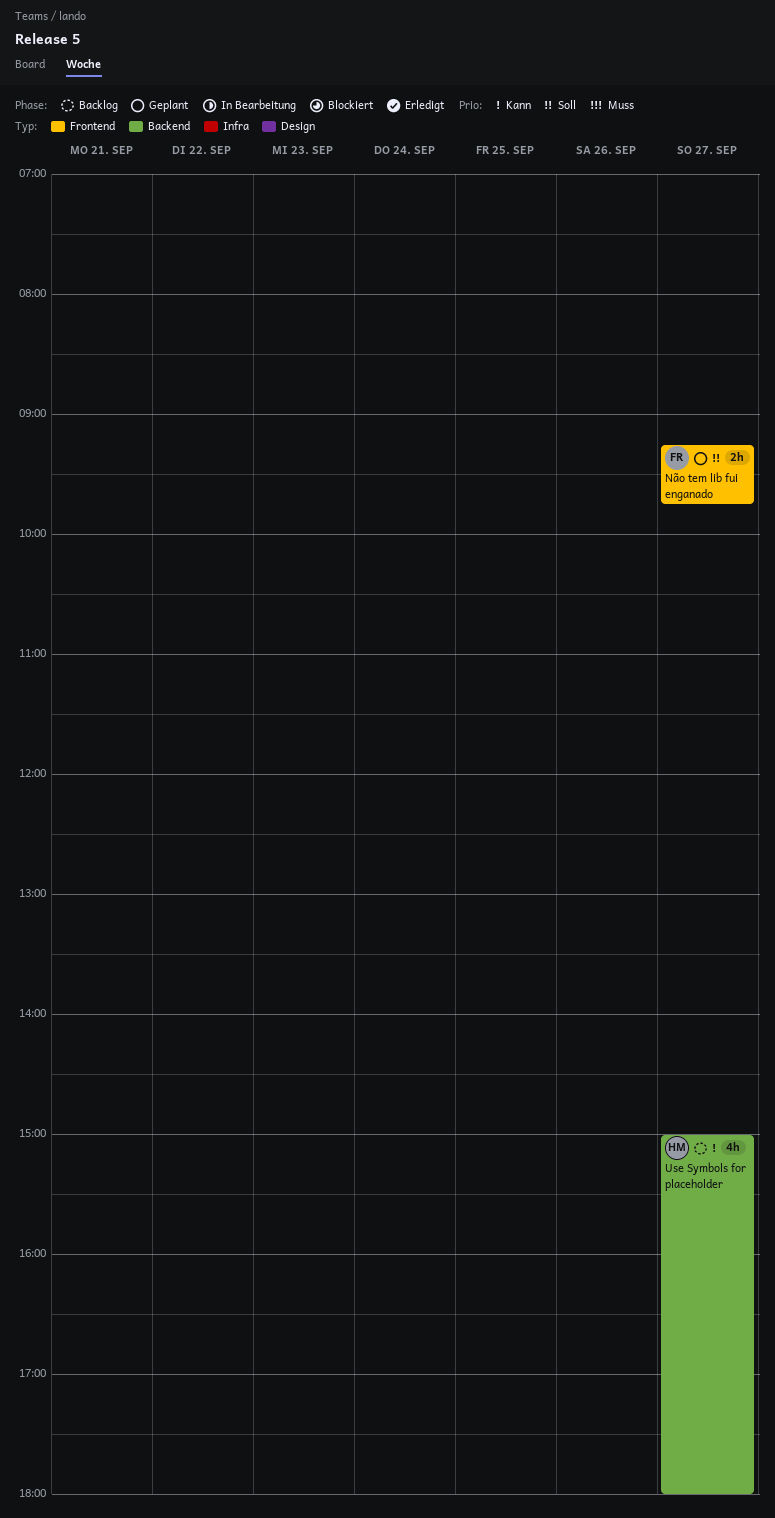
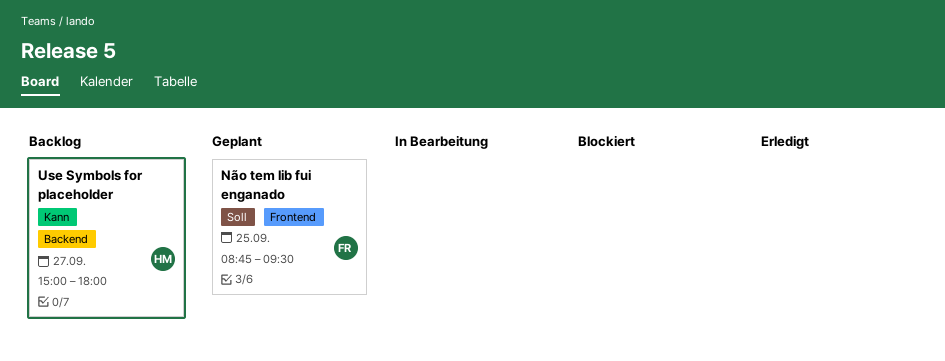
Não tem lib fui enganado, day: Sep 27 -> Sep 25
Não tem lib fui enganado, begins: 09:15 -> 08:45
Não tem lib fui enganado, ends: 09:45 -> 09:30

